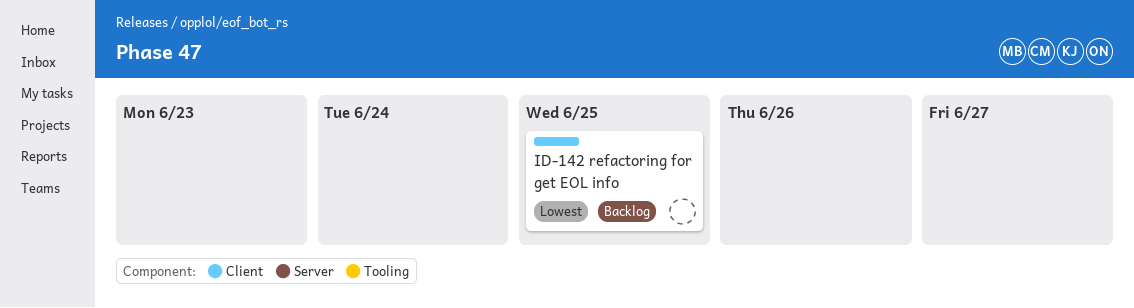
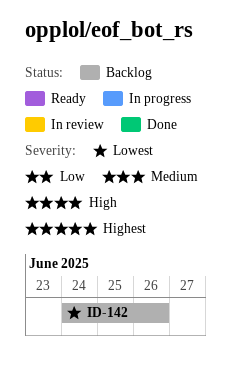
ID-142, due: Jun 25 -> Jun 26

